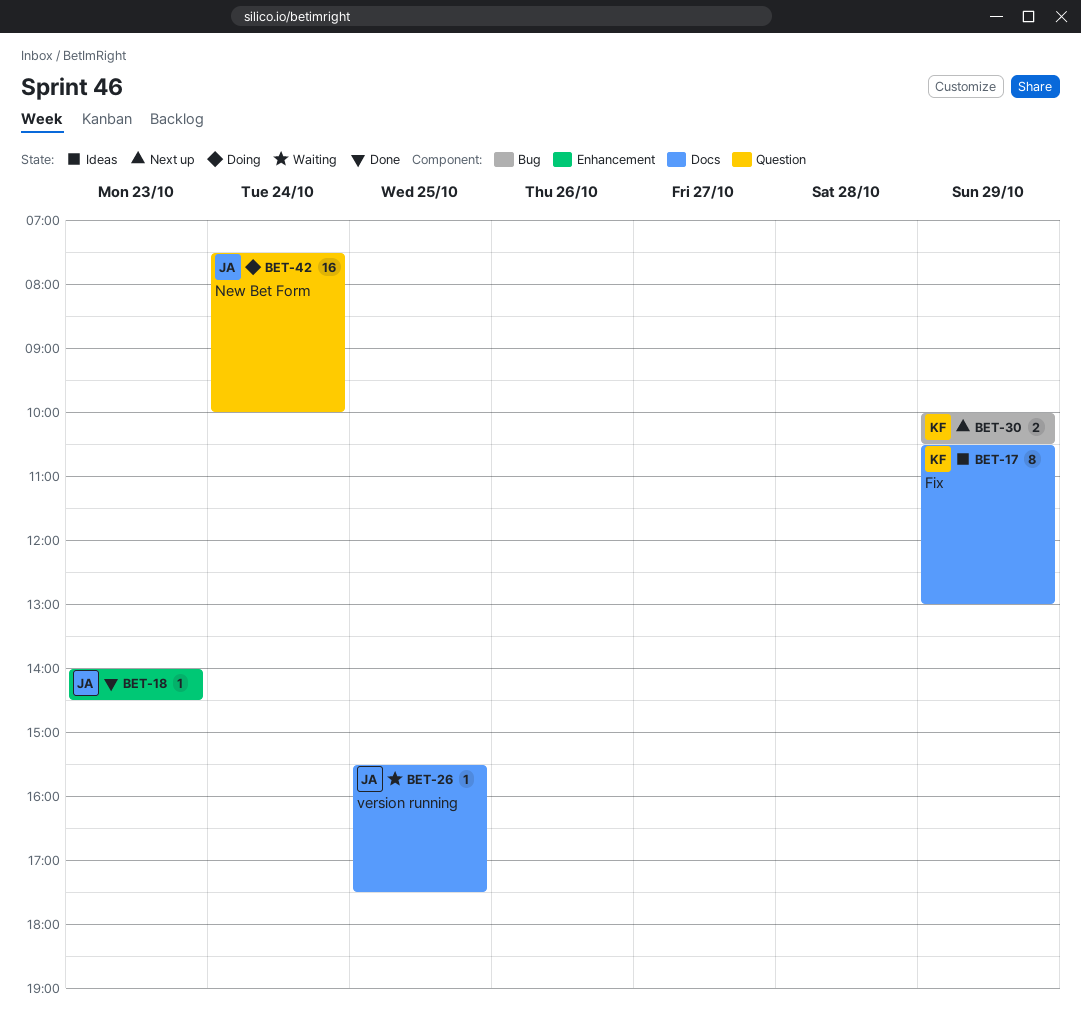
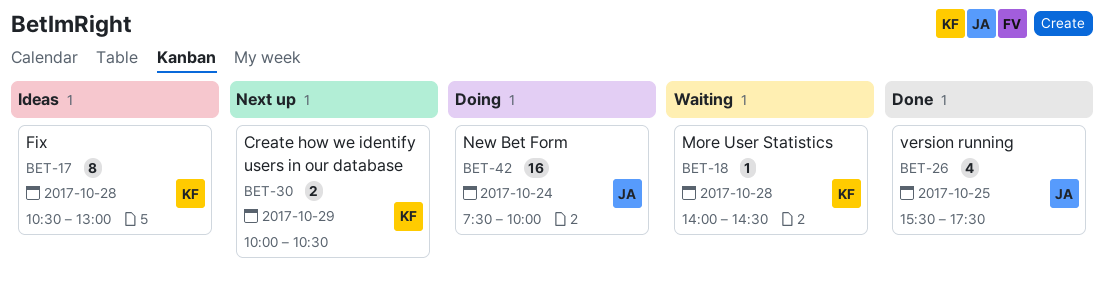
BET-17, day: Oct 29 -> Oct 28
BET-18, status: Done -> Waiting
BET-18, owner: JA -> KF
BET-18, day: Oct 23 -> Oct 28
BET-26, status: Waiting -> Done
BET-26, estimate: 1 -> 4

